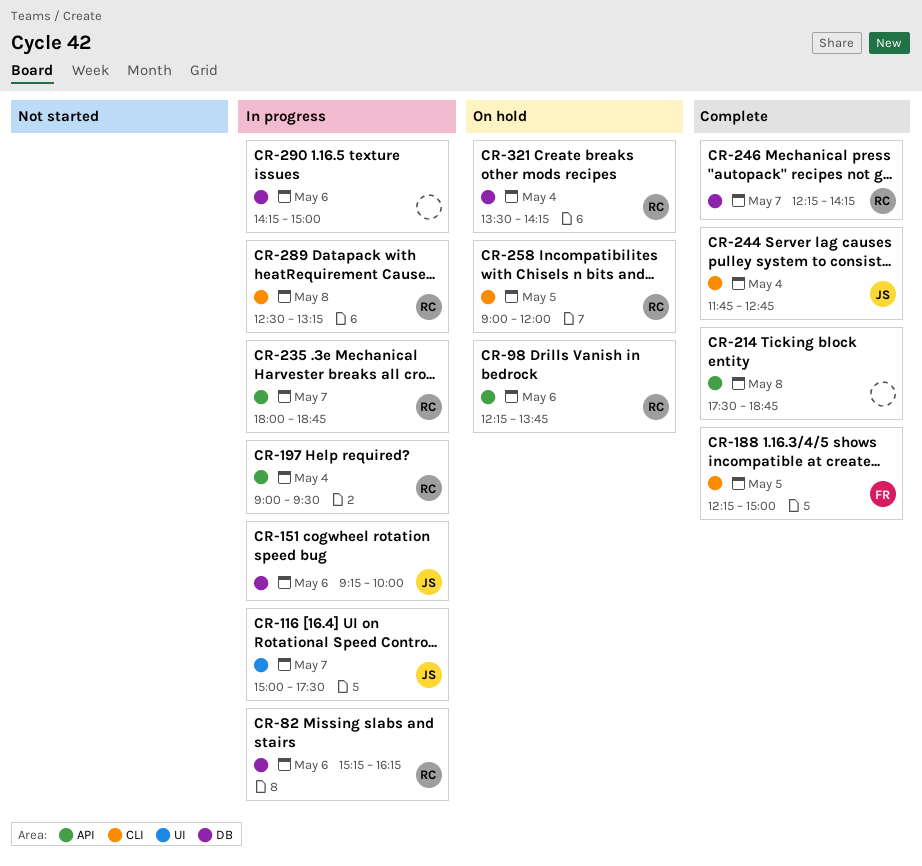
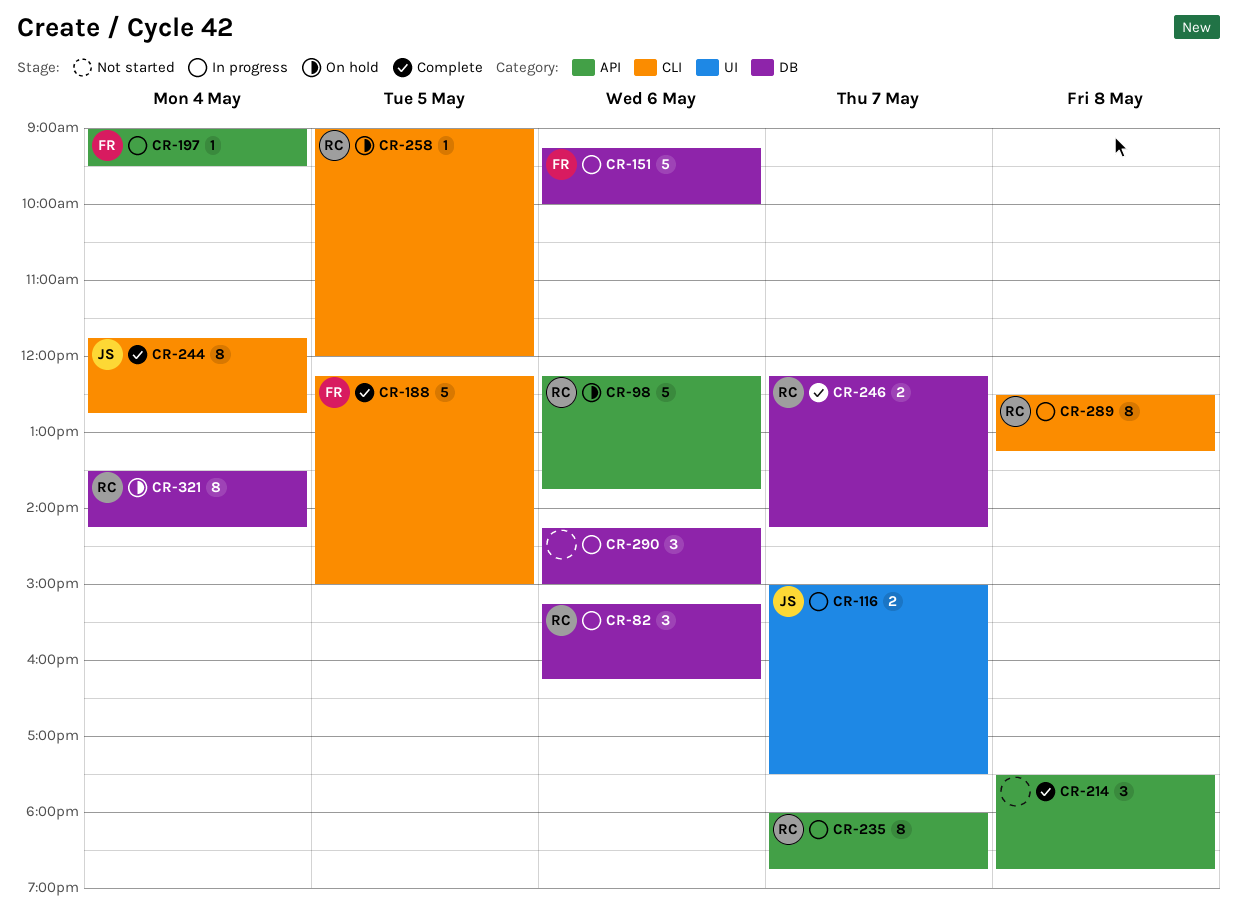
CR-151, owner: JS -> FR
CR-197, owner: RC -> FR

